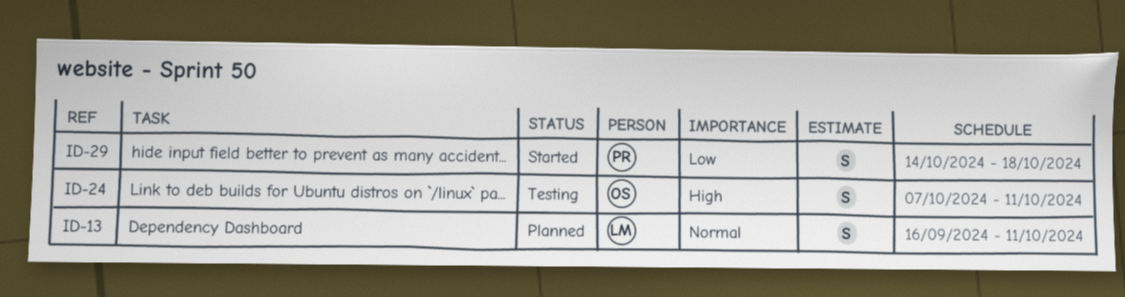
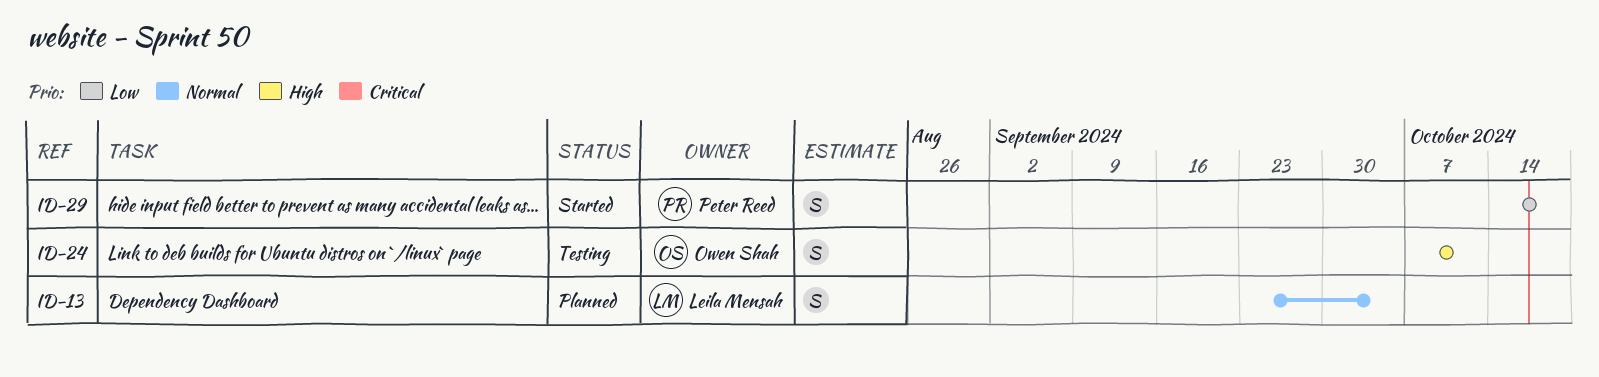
ID-13, start: Sep 16 -> Sep 23
ID-13, due: Oct 11 -> Oct 4

